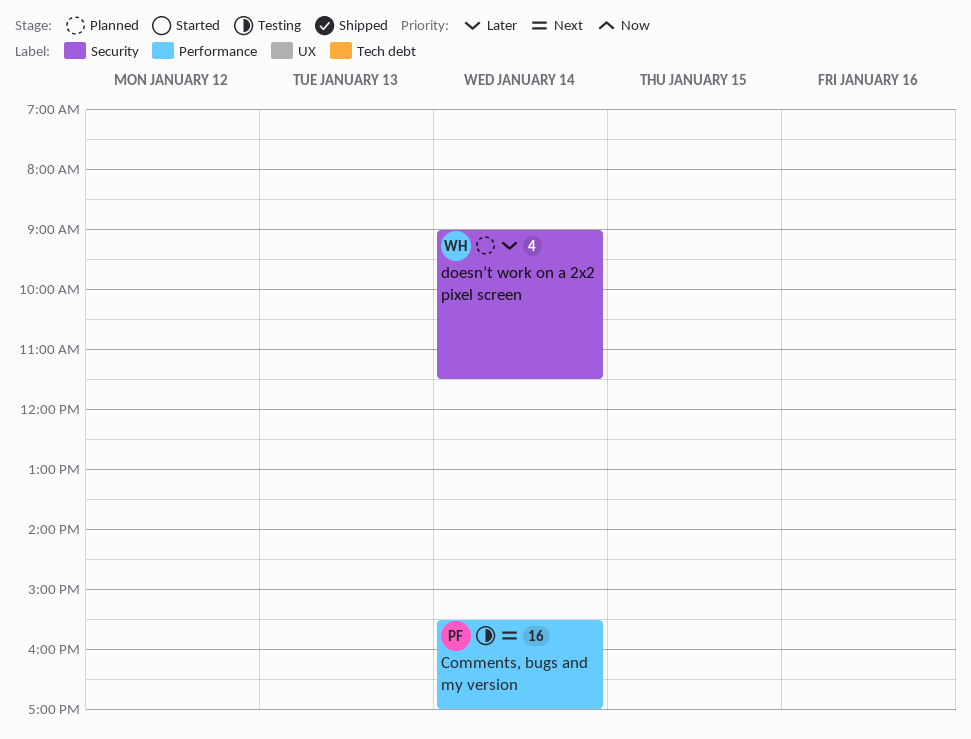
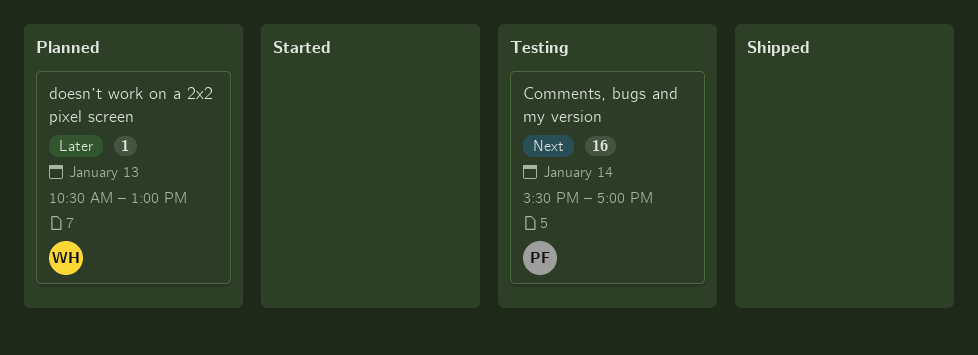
doesn’t work on a 2x2 pixel screen, estimate: 4 -> 1
doesn’t work on a 2x2 pixel screen, day: Jan 14 -> Jan 13
doesn’t work on a 2x2 pixel screen, begins: 09:00 -> 10:30
doesn’t work on a 2x2 pixel screen, ends: 11:30 -> 13:00

